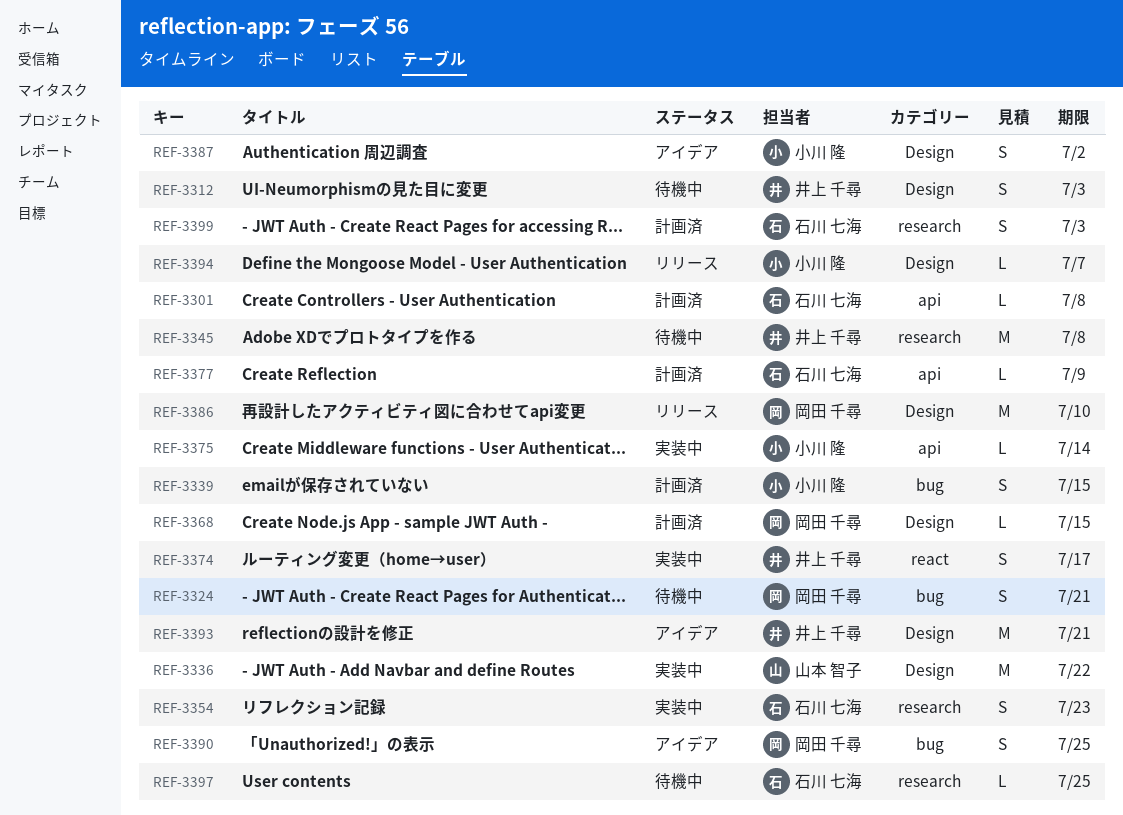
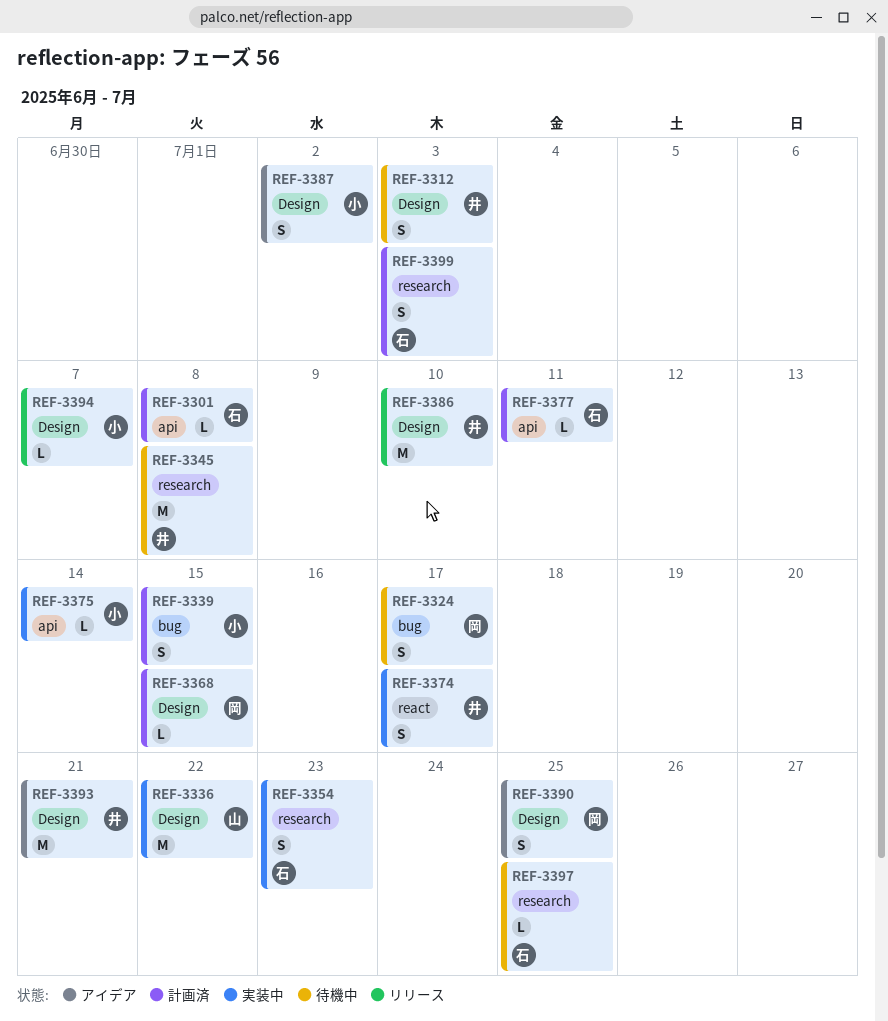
REF-3324, due: Jul 21 -> Jul 17
REF-3377, due: Jul 9 -> Jul 11
REF-3386, owner: 岡田 千尋 -> 井上 千尋
REF-3390, label: bug -> Design

